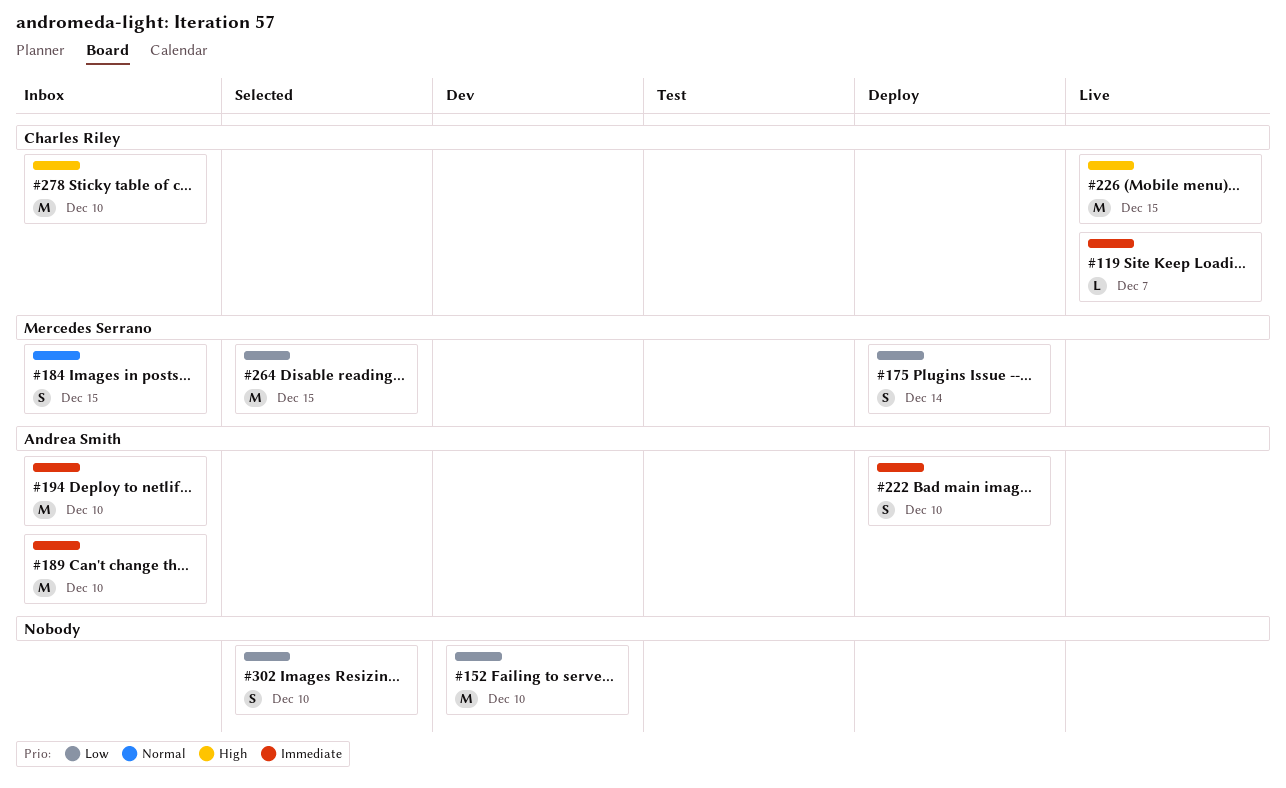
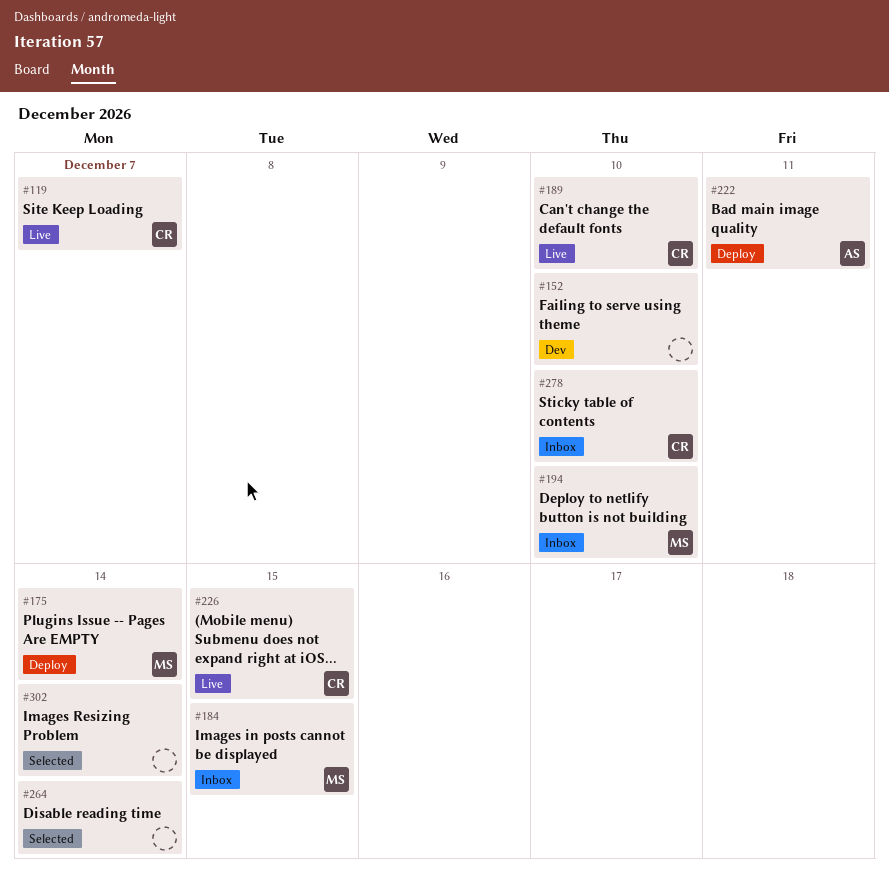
#189, status: Inbox -> Live
#189, owner: Andrea Smith -> Charles Riley
#194, owner: Andrea Smith -> Mercedes Serrano
#222, due: Dec 10 -> Dec 11
#264, owner: Mercedes Serrano -> none
#264, due: Dec 15 -> Dec 14
#302, due: Dec 10 -> Dec 14

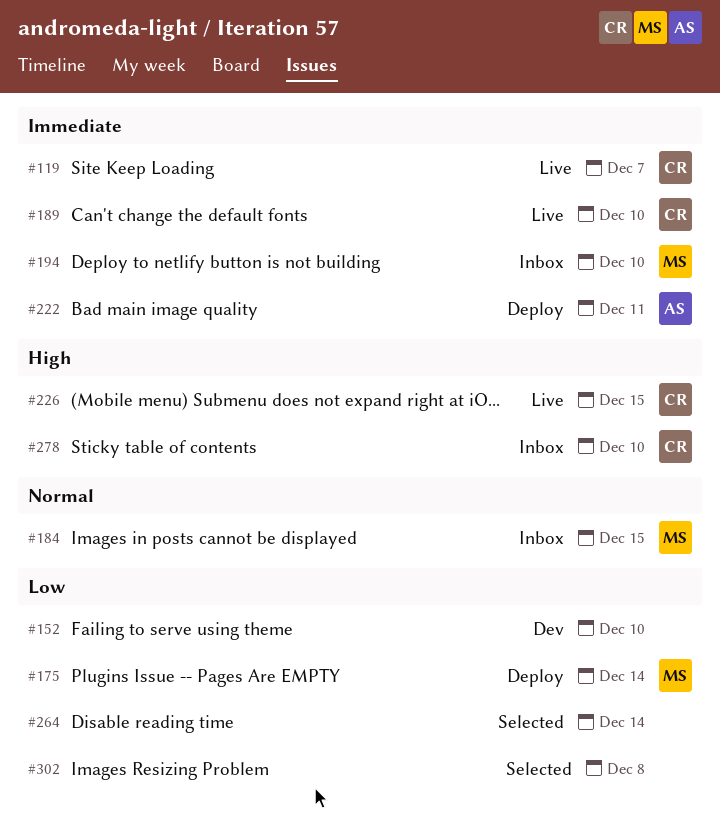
#302, due: Dec 14 -> Dec 8

